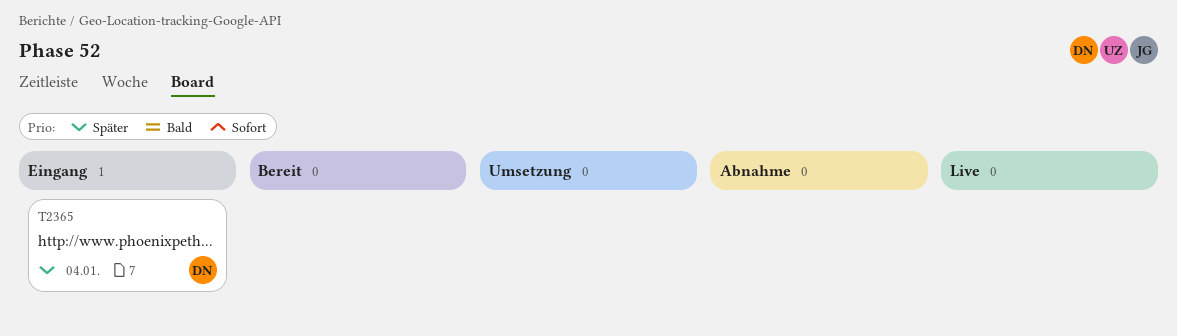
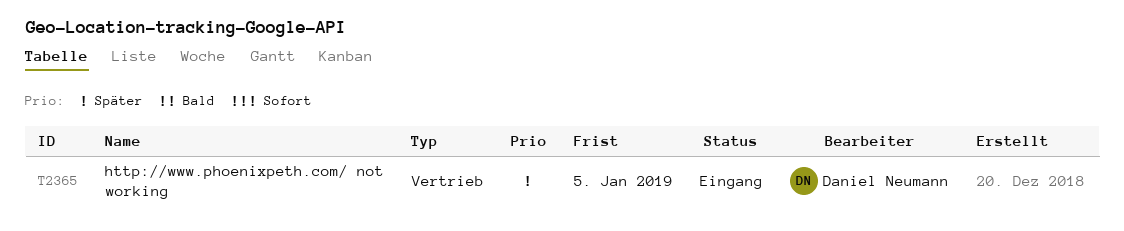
T2365, due: Jan 4 -> Jan 5

